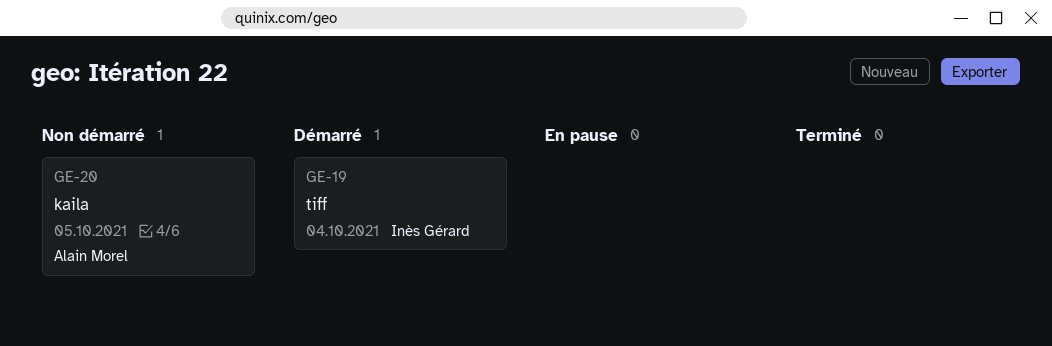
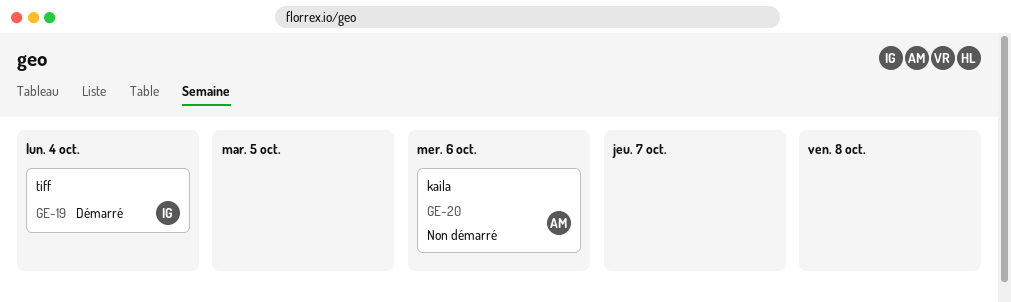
GE-20, due: Oct 5 -> Oct 6

